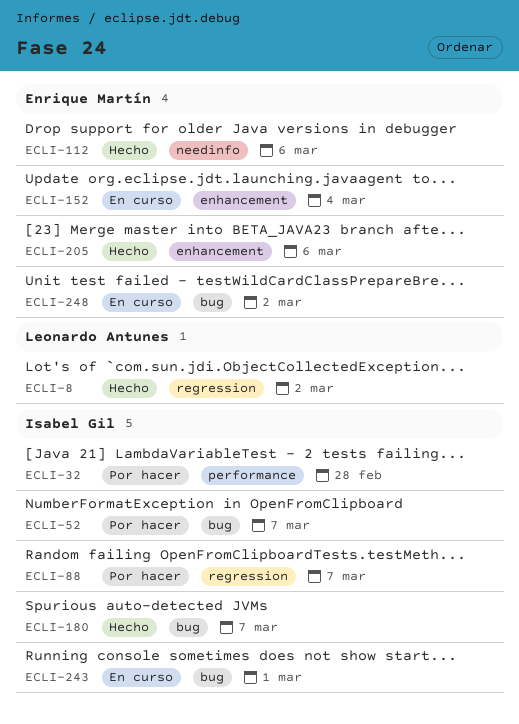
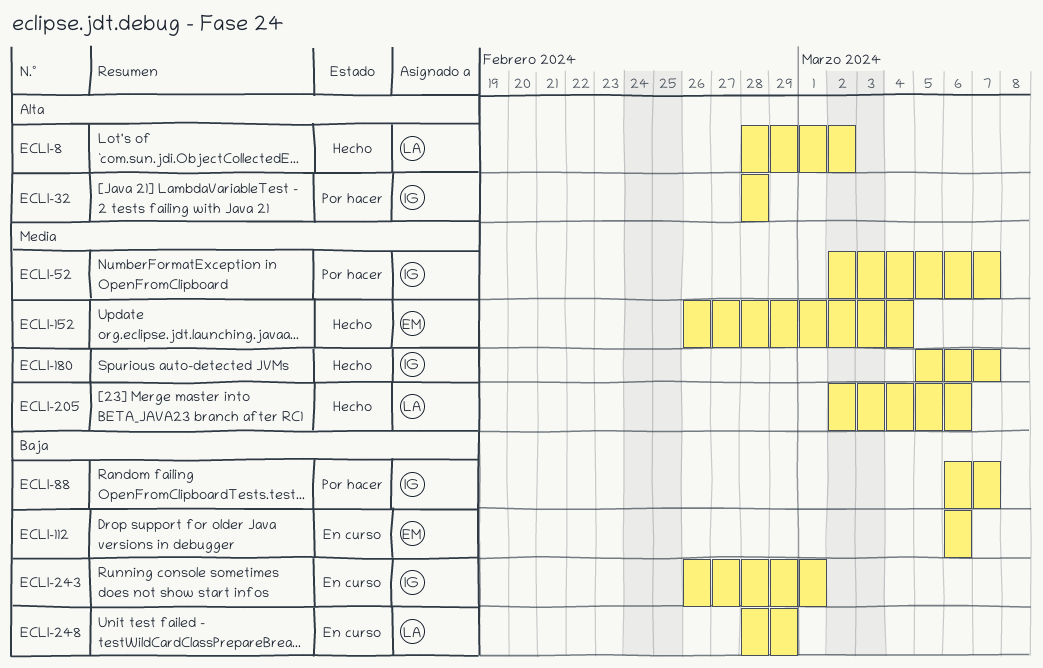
ECLI-112, status: Hecho -> En curso
ECLI-152, status: En curso -> Hecho
ECLI-205, owner: Enrique Martín -> Leonardo Antunes
ECLI-248, owner: Enrique Martín -> Leonardo Antunes
ECLI-248, due: Mar 2 -> Feb 29

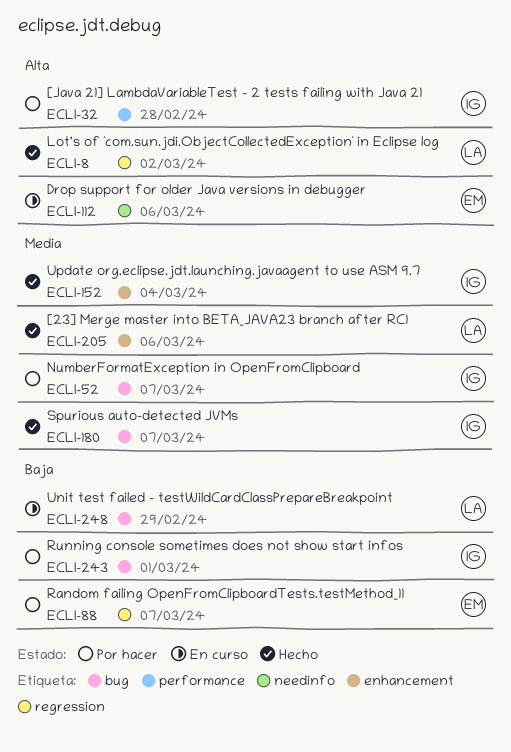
ECLI-88, owner: IG -> EM
ECLI-112, priority: Baja -> Alta
ECLI-152, owner: EM -> IG
ECLI-243, status: En curso -> Por hacer

